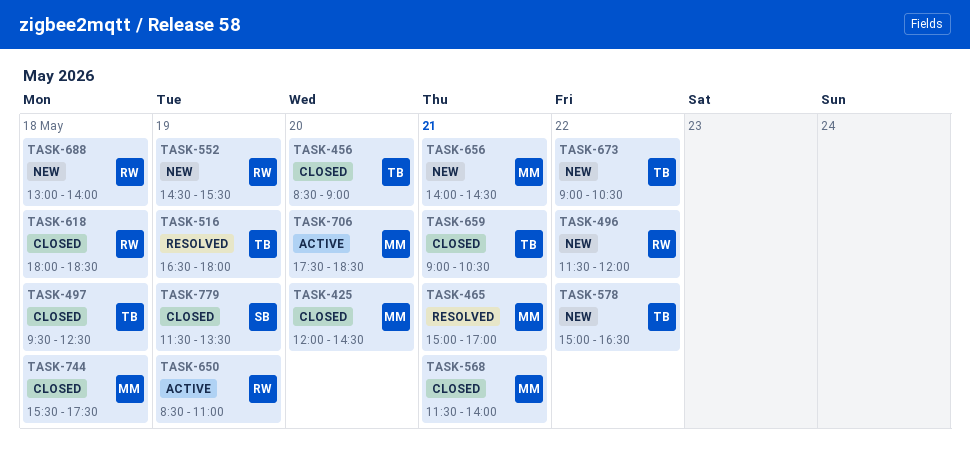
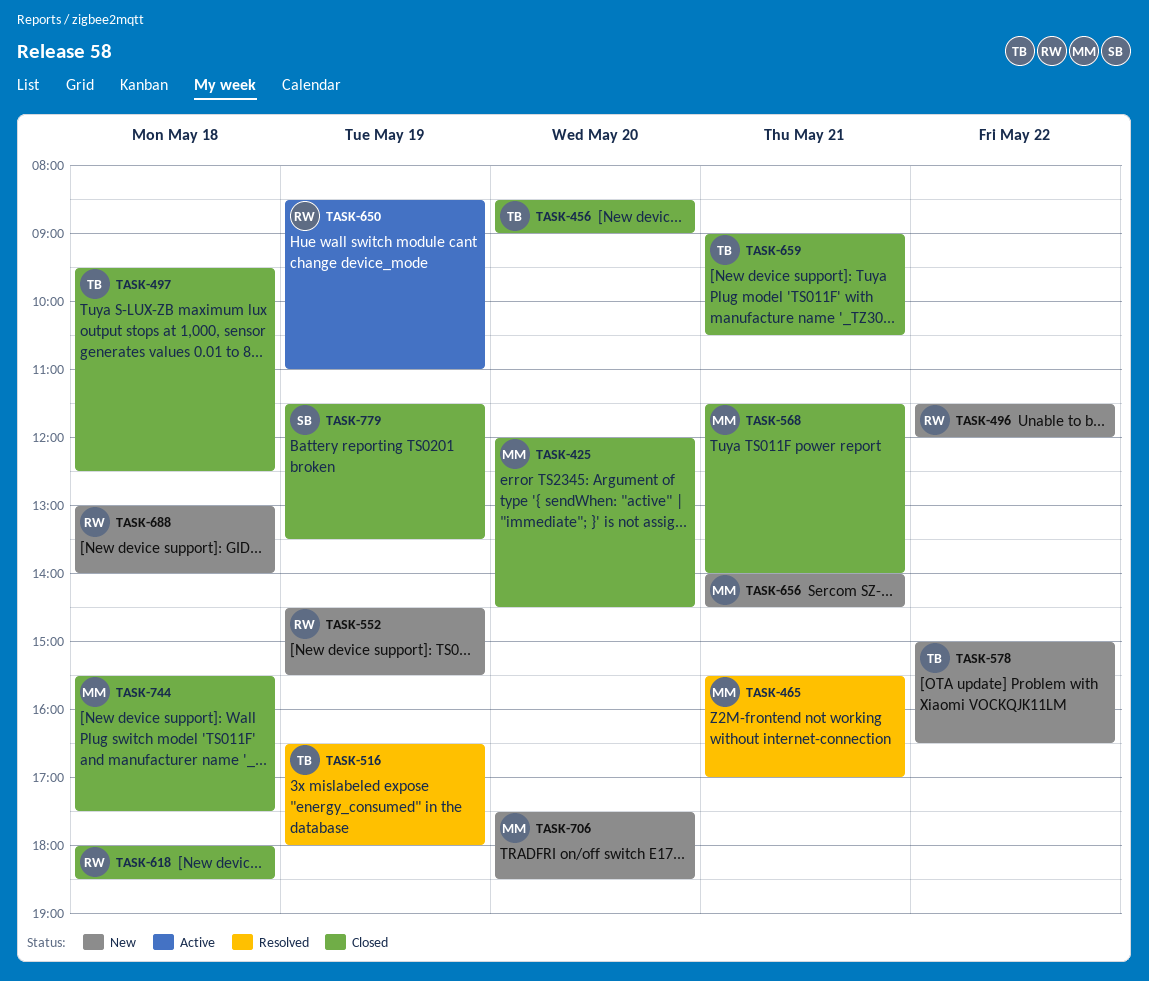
TASK-465, begins: 15:00 -> 15:30
TASK-673: present -> none
TASK-706, status: Active -> New

